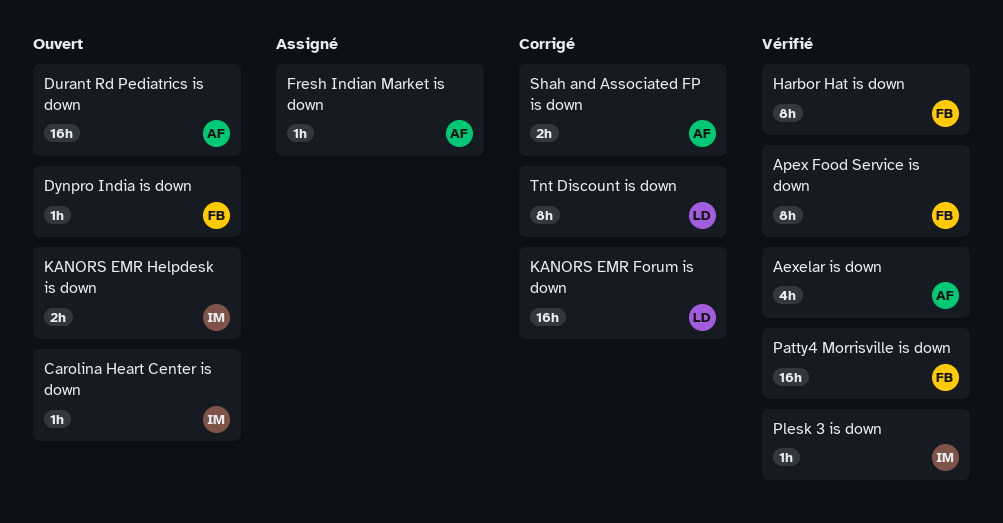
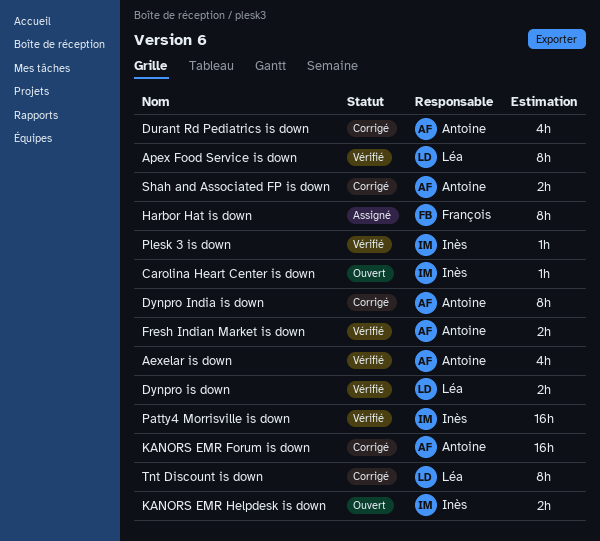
Apex Food Service is down, owner: François -> Léa
Durant Rd Pediatrics is down, status: Ouvert -> Corrigé
Durant Rd Pediatrics is down, estimate: 16h -> 4h
Dynpro India is down, status: Ouvert -> Corrigé
Dynpro India is down, owner: François -> Antoine
Dynpro India is down, estimate: 1h -> 8h
Dynpro is down: none -> present
Fresh Indian Market is down, status: Assigné -> Vérifié
Fresh Indian Market is down, estimate: 1h -> 2h
Harbor Hat is down, status: Vérifié -> Assigné
KANORS EMR Forum is down, owner: Léa -> Antoine
Patty4 Morrisville is down, owner: François -> Inès

